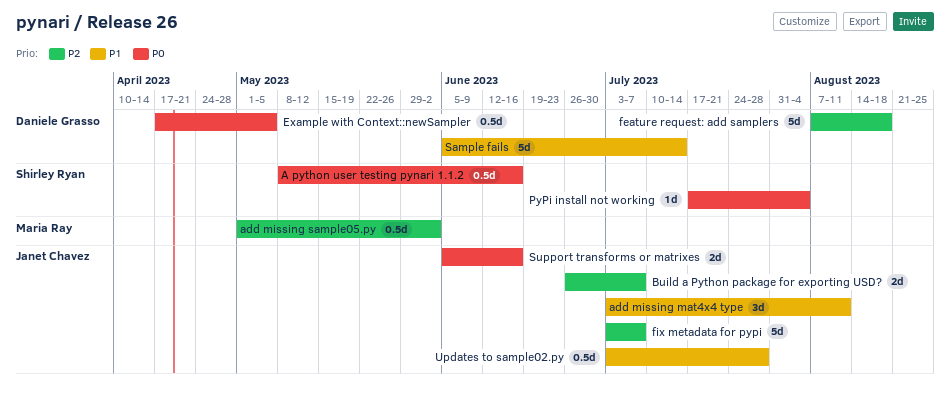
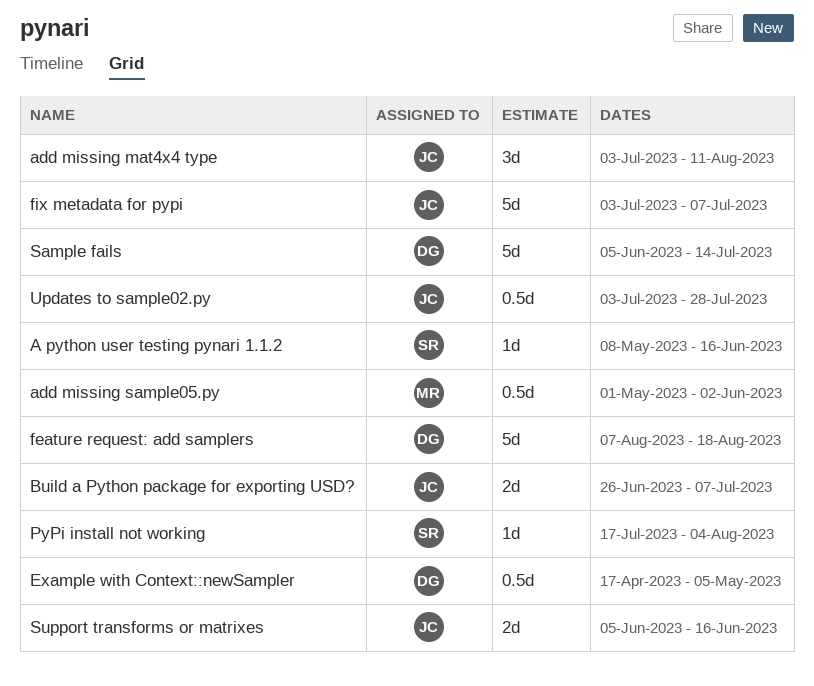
A python user testing pynari 1.1.2, estimate: 0.5d -> 1d

